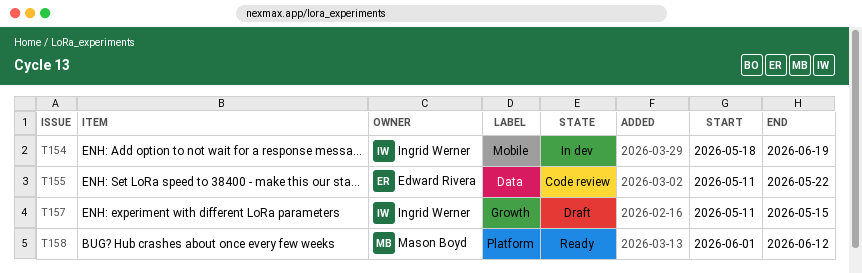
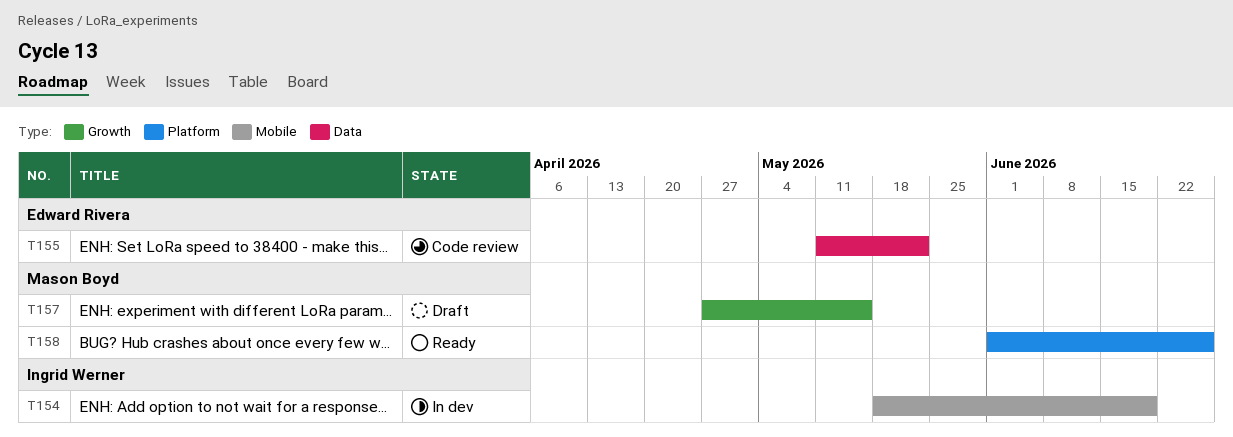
T157, owner: Ingrid Werner -> Mason Boyd
T157, start: May 11 -> Apr 27
T158, due: Jun 12 -> Jun 26

